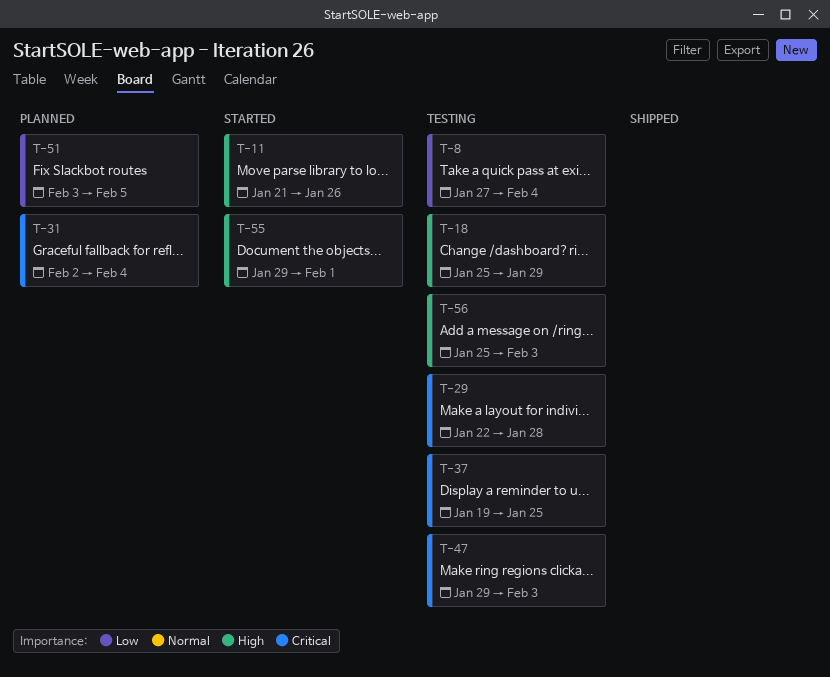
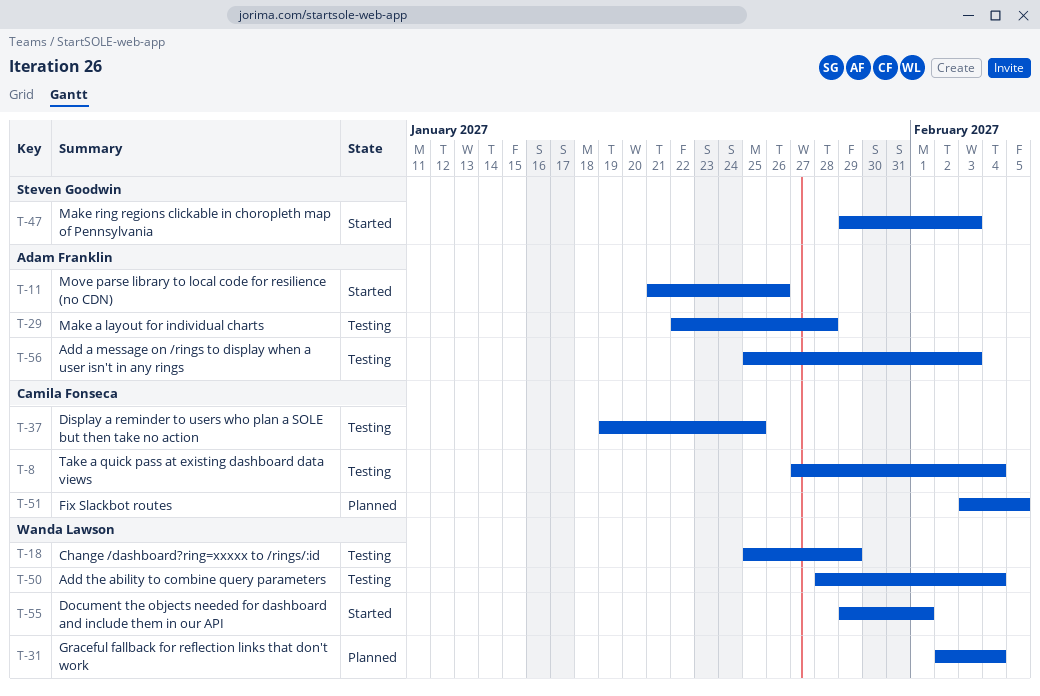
T-47, status: Testing -> Started
T-50: none -> present

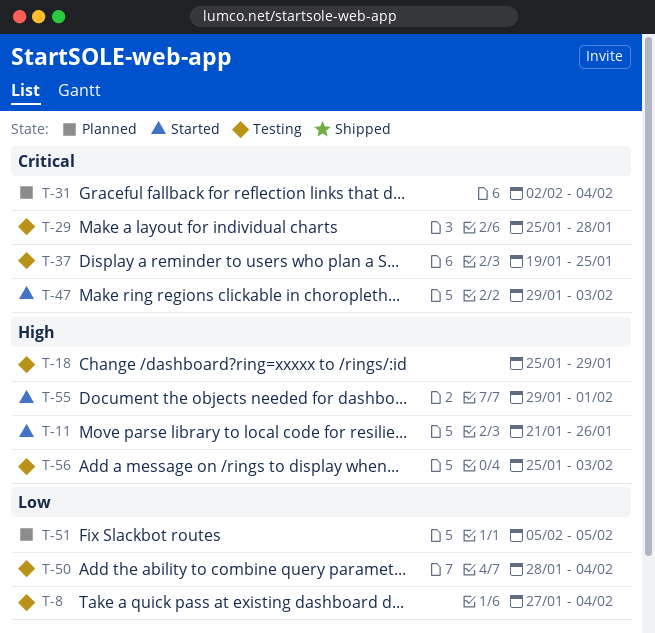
T-29, start: Jan 22 -> Jan 25
T-51, start: Feb 3 -> Feb 5

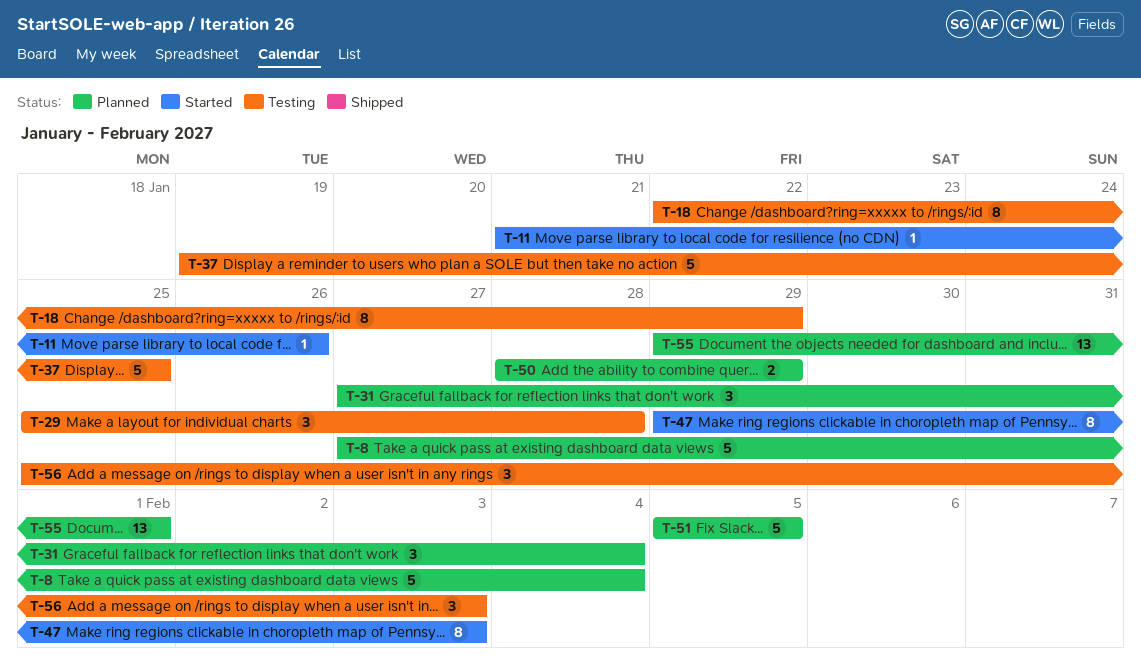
T-8, status: Testing -> Planned
T-18, start: Jan 25 -> Jan 22
T-31, start: Feb 2 -> Jan 27
T-50, status: Testing -> Planned
T-50, due: Feb 4 -> Jan 29
T-55, status: Started -> Planned

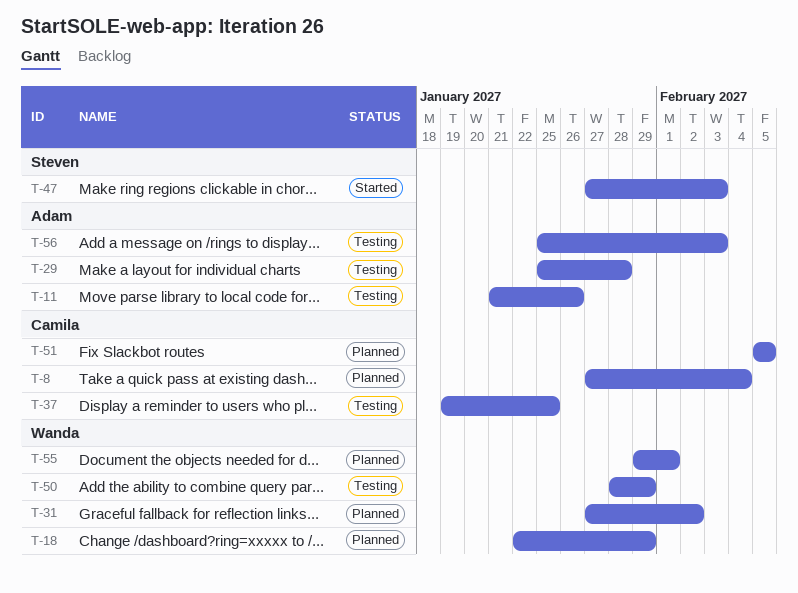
T-11, status: Started -> Testing
T-18, status: Testing -> Planned
T-31, due: Feb 4 -> Feb 2
T-47, start: Jan 29 -> Jan 27
T-50, status: Planned -> Testing

